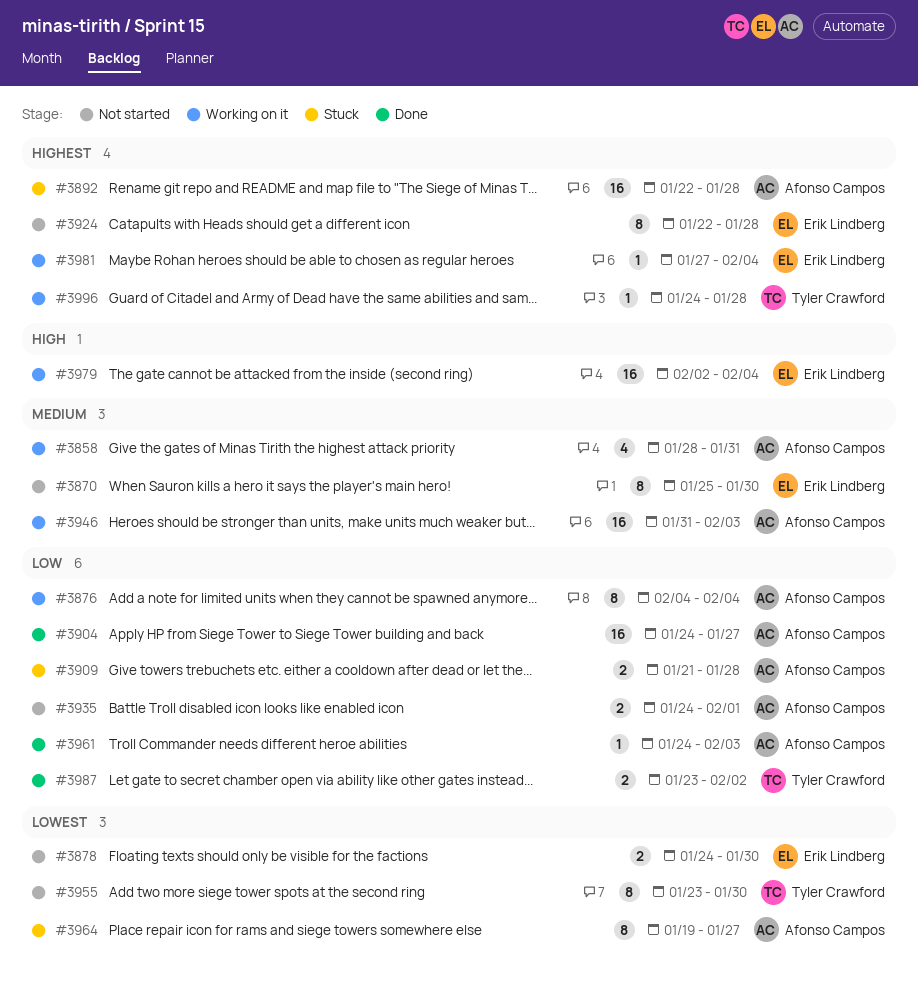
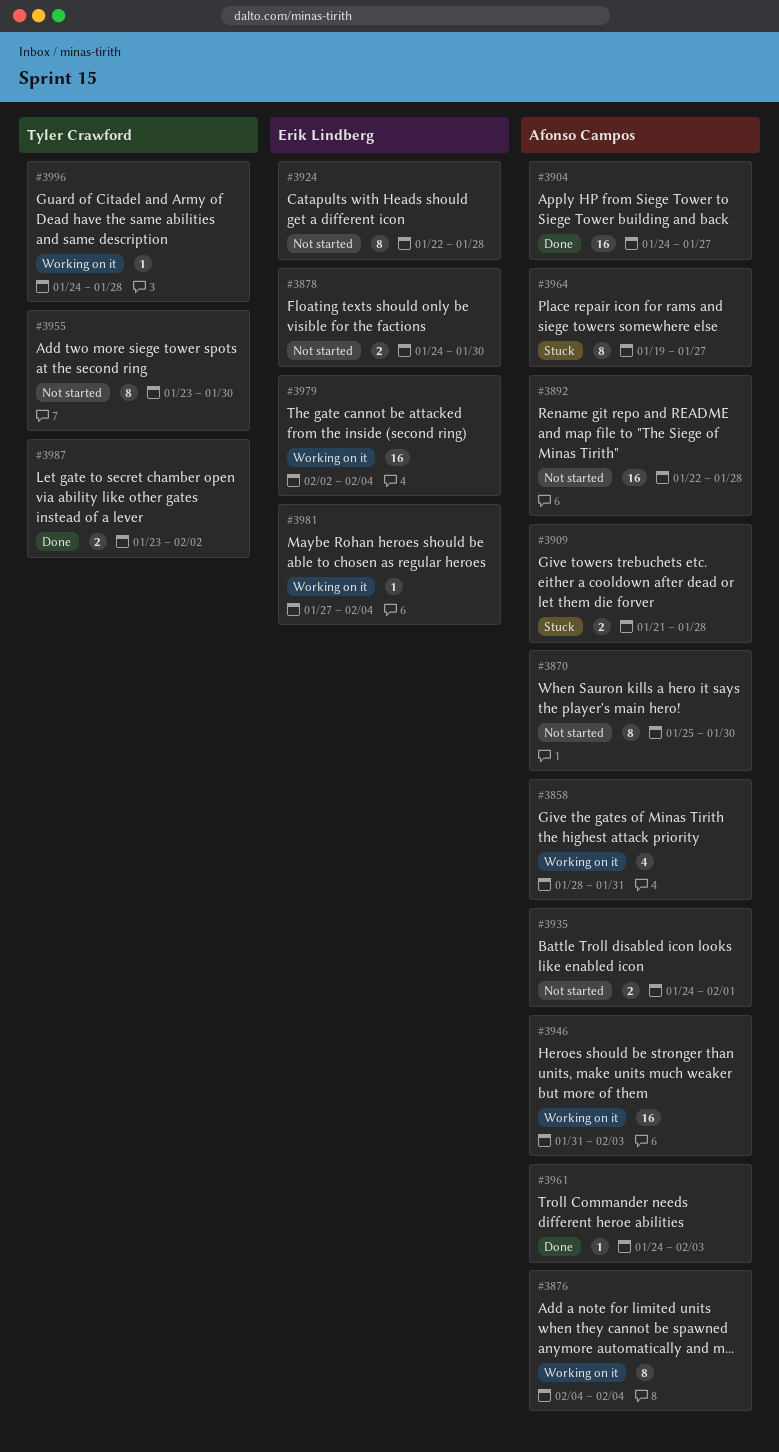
#3870, owner: Erik Lindberg -> Afonso Campos
#3892, status: Stuck -> Not started

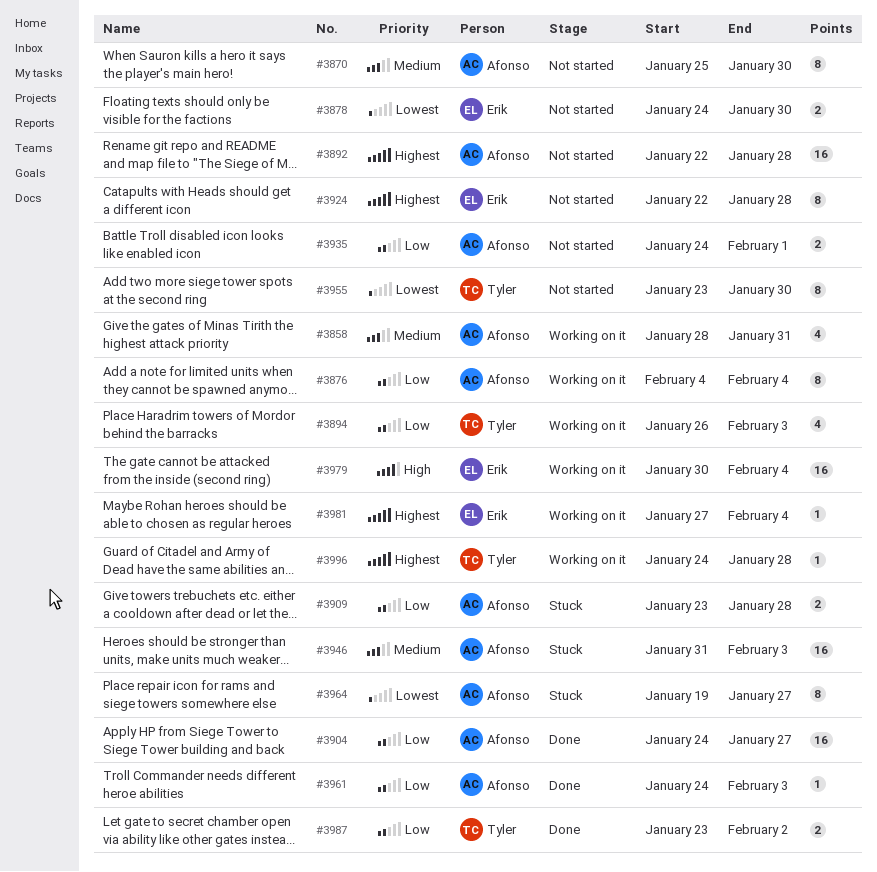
#3894: none -> present
#3909, start: Jan 21 -> Jan 23
#3946, status: Working on it -> Stuck
#3979, start: Feb 2 -> Jan 30

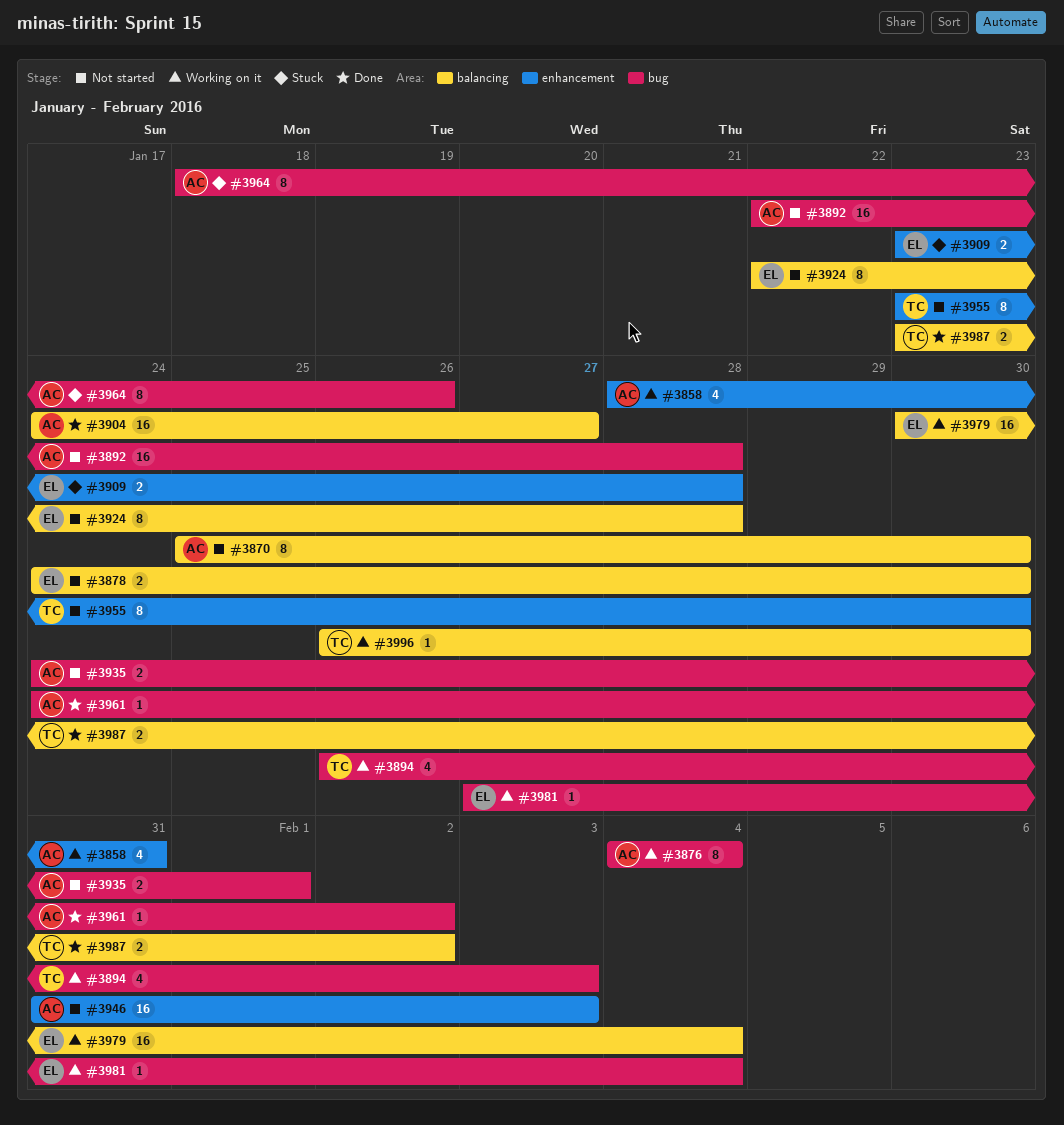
#3909, owner: Afonso -> Erik
#3946, status: Stuck -> Not started
#3961, due: Feb 3 -> Feb 2
#3964, start: Jan 19 -> Jan 18
#3964, due: Jan 27 -> Jan 26
#3996, start: Jan 24 -> Jan 26
#3996, due: Jan 28 -> Jan 30

